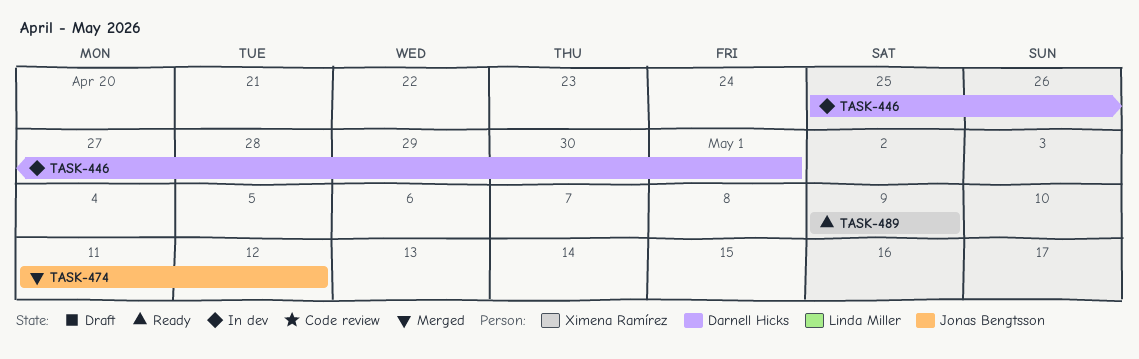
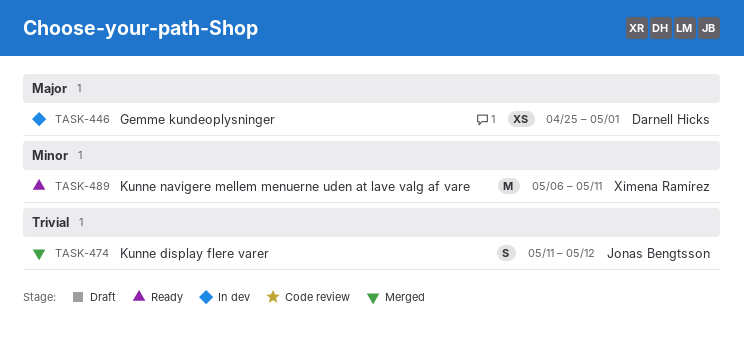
TASK-489, start: May 9 -> May 6
TASK-489, due: May 9 -> May 11

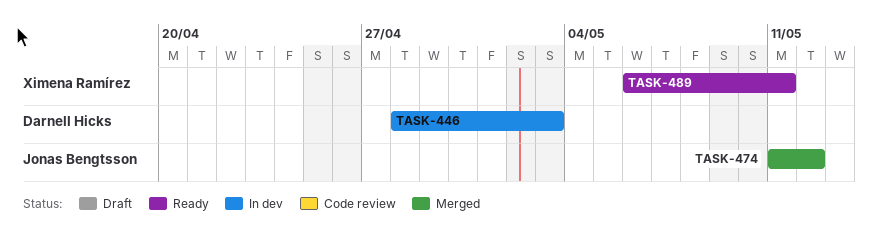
TASK-446, start: Apr 25 -> Apr 28
TASK-446, due: May 1 -> May 3

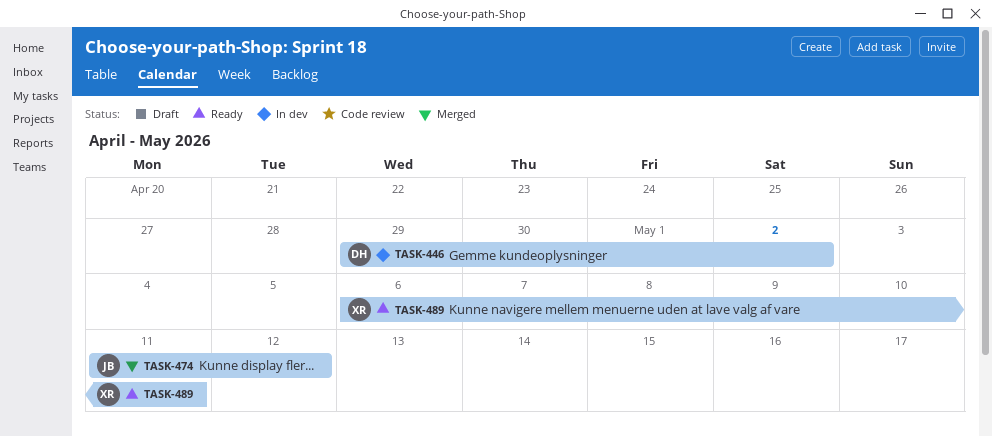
TASK-446, start: Apr 28 -> Apr 29
TASK-446, due: May 3 -> May 2

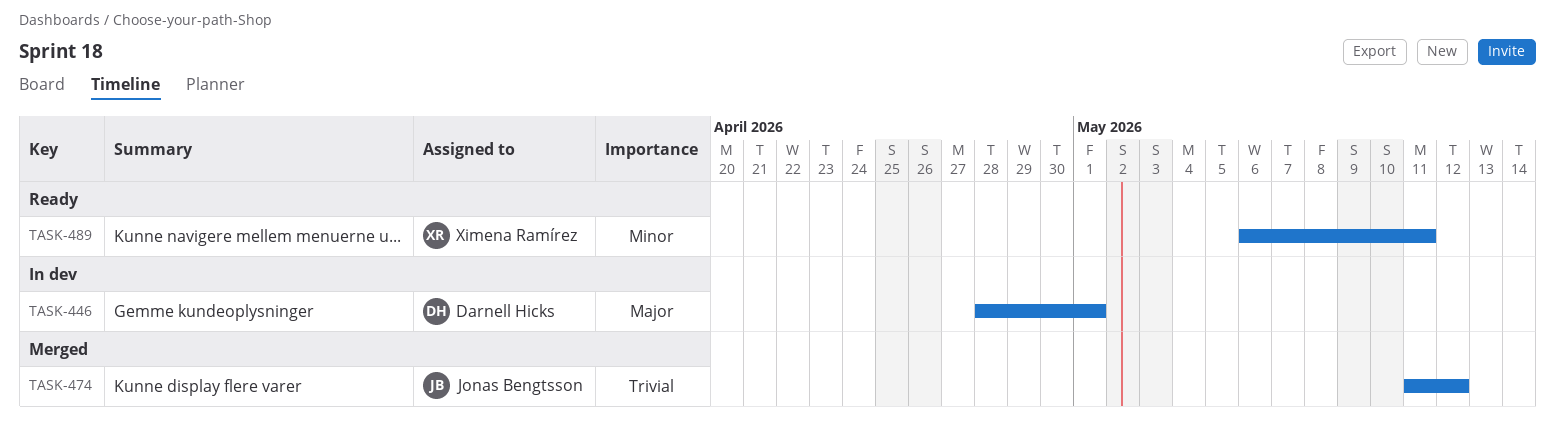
TASK-446, start: Apr 29 -> Apr 28
TASK-446, due: May 2 -> May 1

